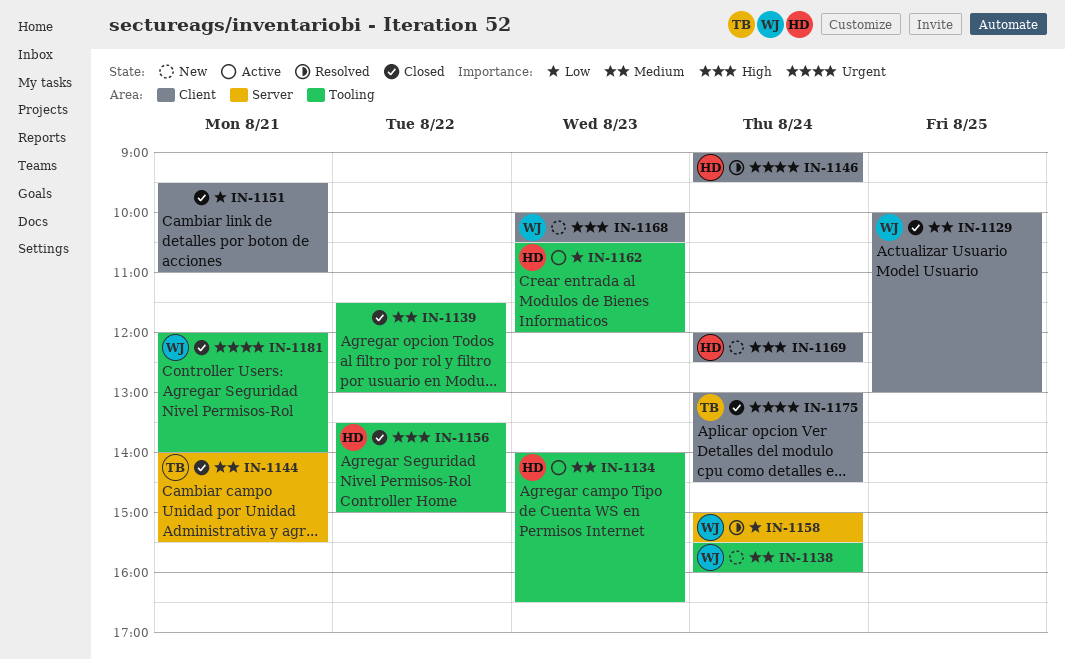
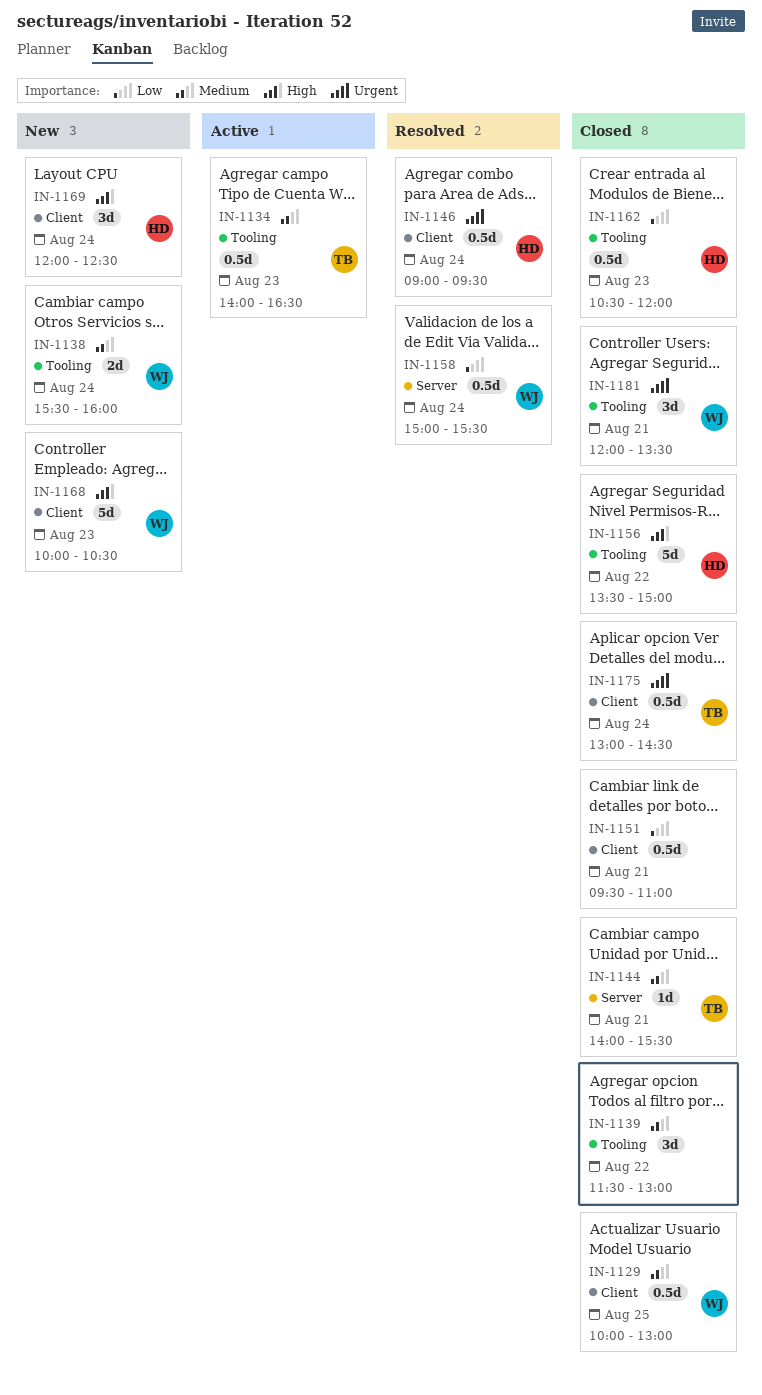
IN-1134, owner: HD -> TB
IN-1162, status: Active -> Closed
IN-1181, ends: 14:00 -> 13:30

